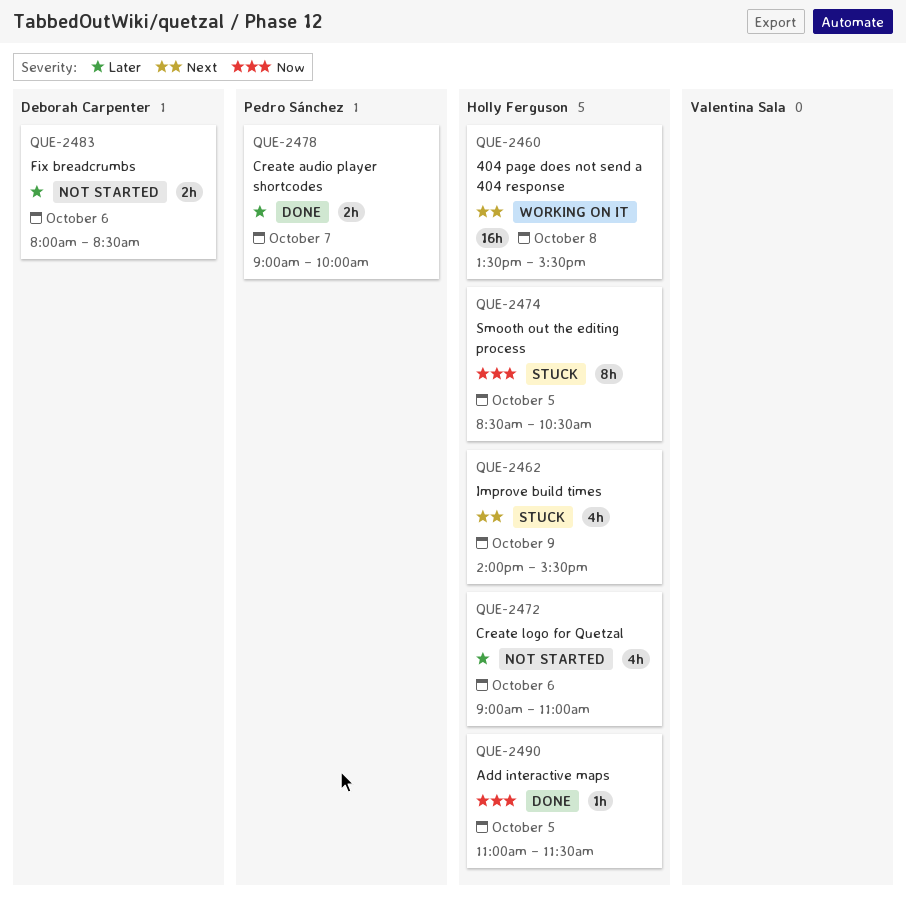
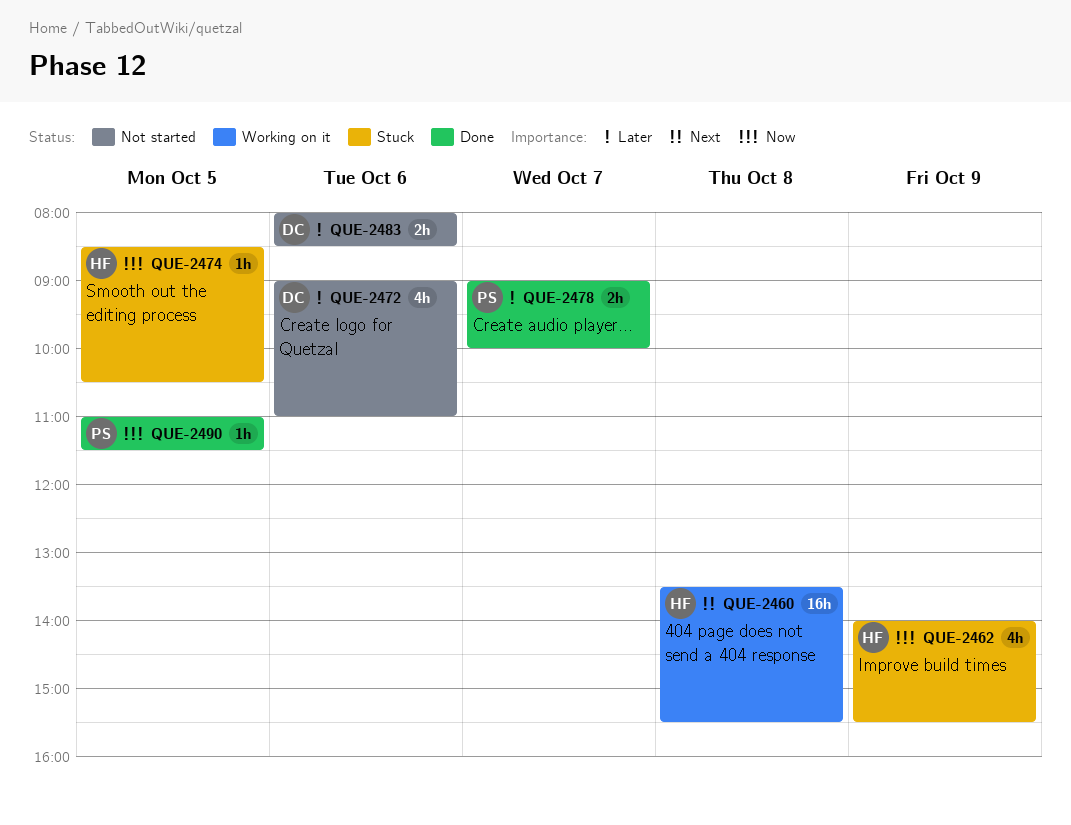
QUE-2462, priority: Next -> Now
QUE-2472, owner: Holly Ferguson -> Deborah Carpenter
QUE-2474, estimate: 8h -> 1h
QUE-2490, owner: Holly Ferguson -> Pedro Sánchez

